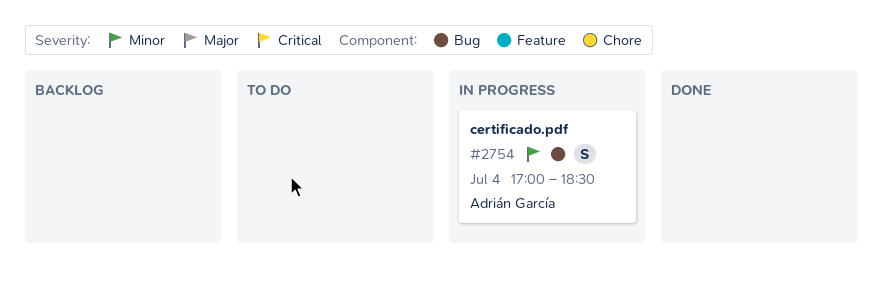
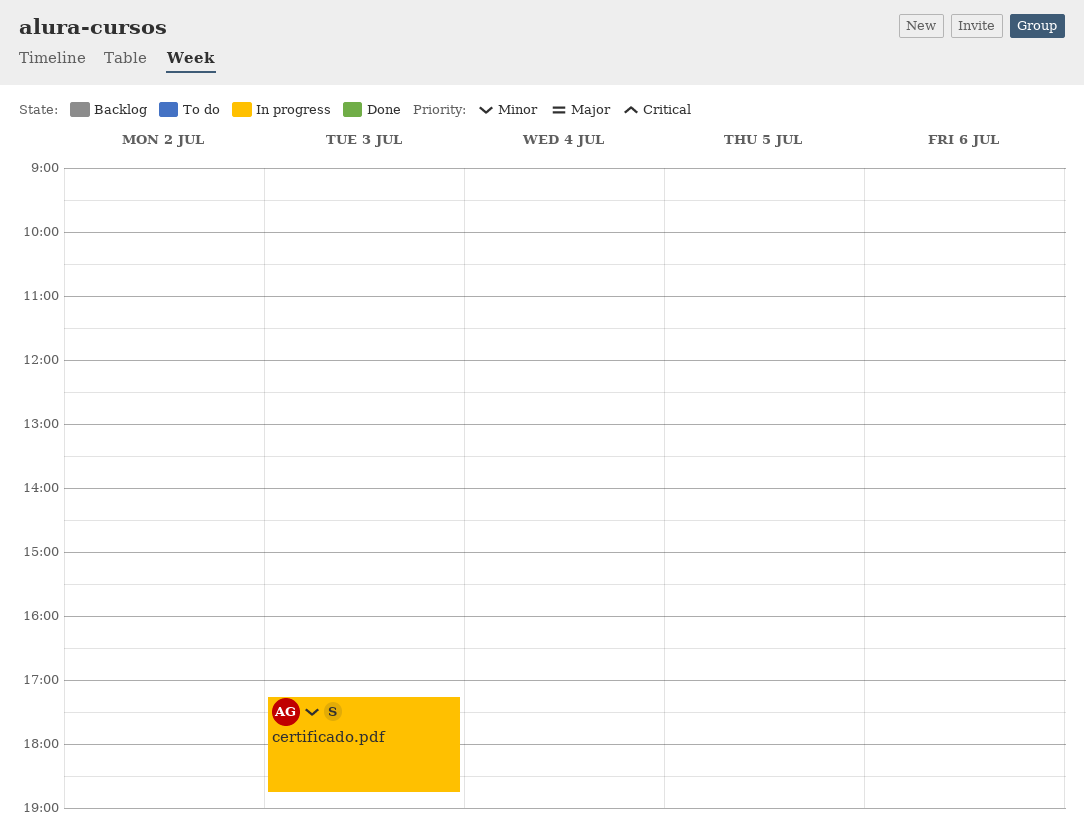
certificado.pdf, day: Jul 4 -> Jul 3
certificado.pdf, begins: 17:00 -> 17:15
certificado.pdf, ends: 18:30 -> 18:45

